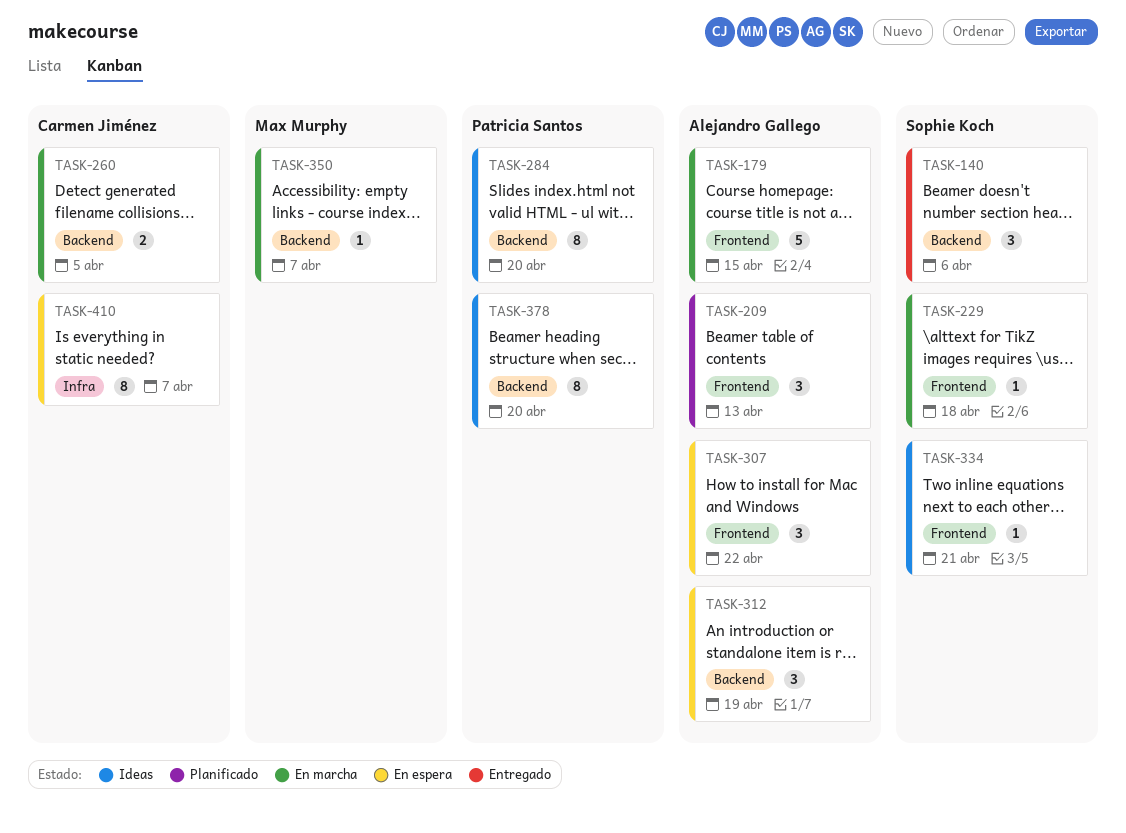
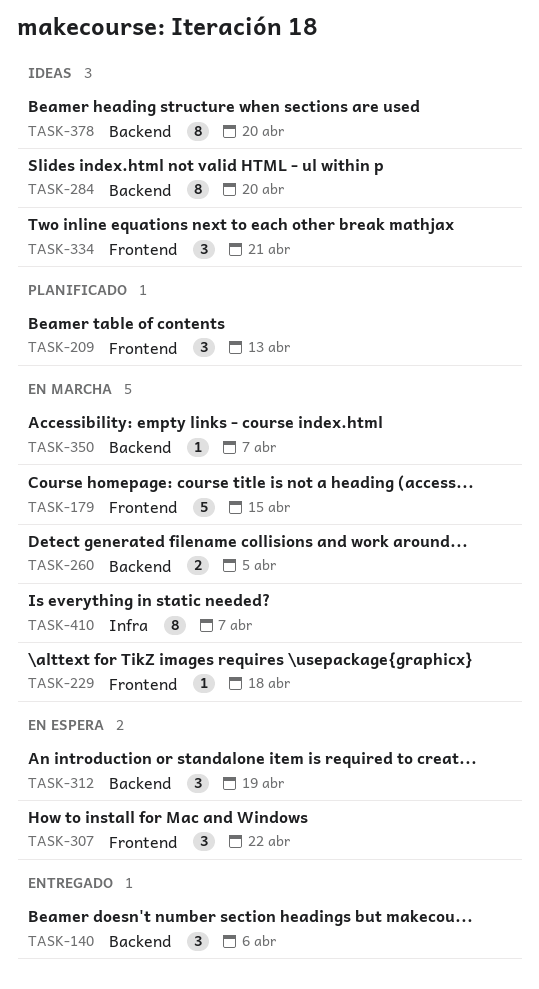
TASK-334, estimate: 1 -> 3
TASK-410, status: En espera -> En marcha

